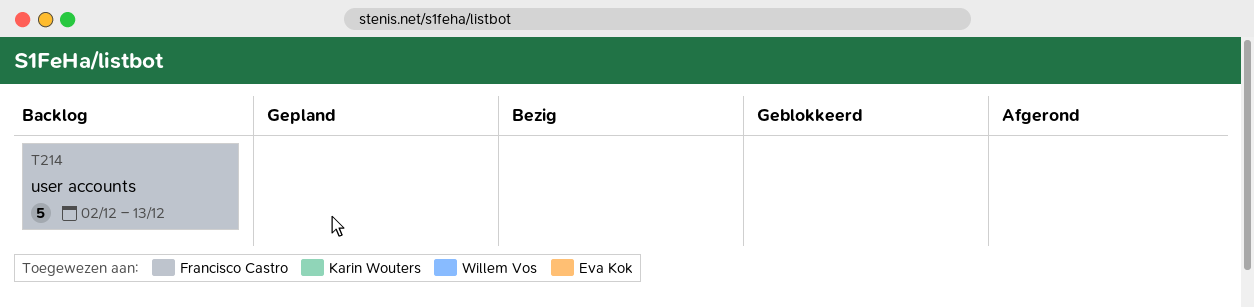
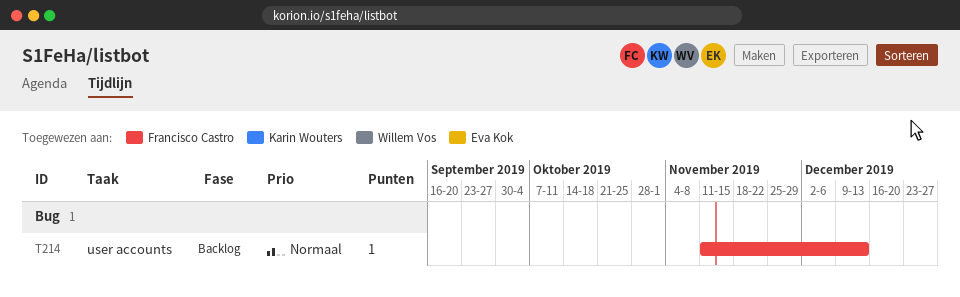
T214, estimate: 5 -> 1
T214, start: Dec 2 -> Nov 11

